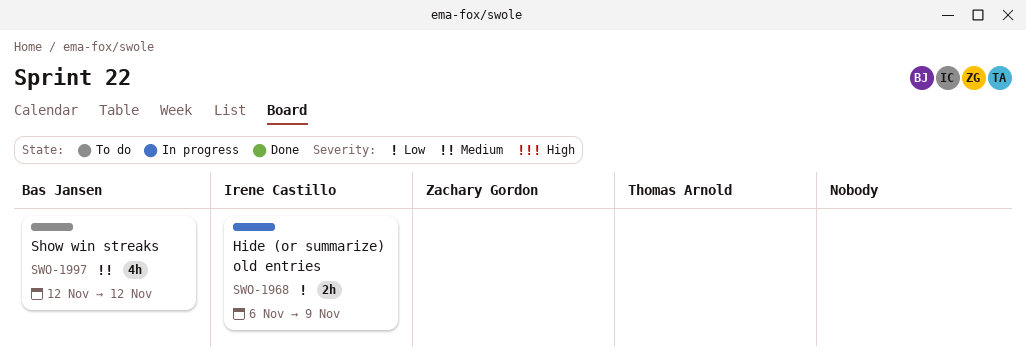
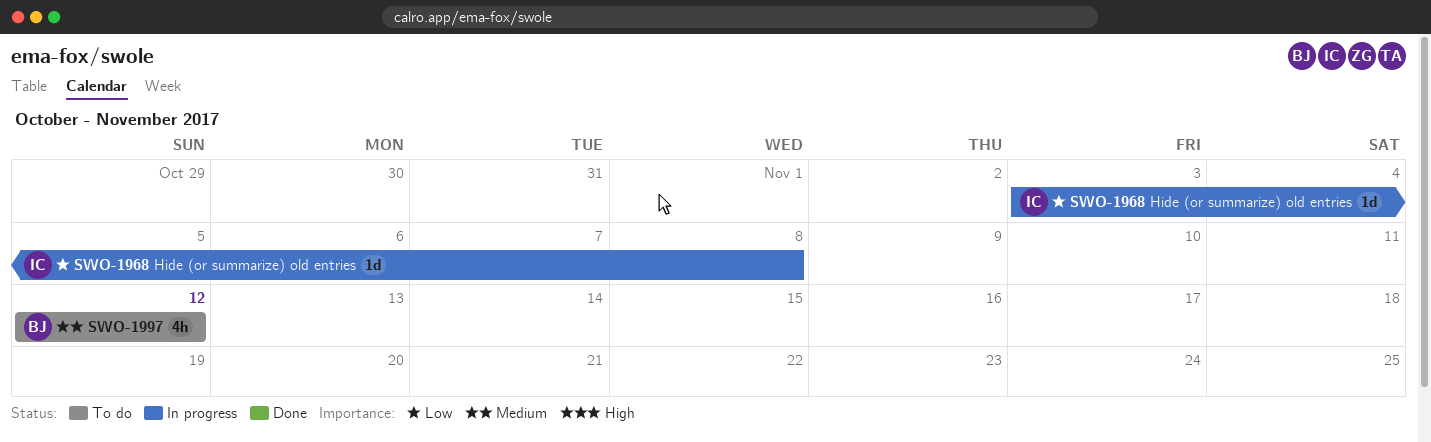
SWO-1968, estimate: 2h -> 1d
SWO-1968, start: Nov 6 -> Nov 3
SWO-1968, due: Nov 9 -> Nov 8

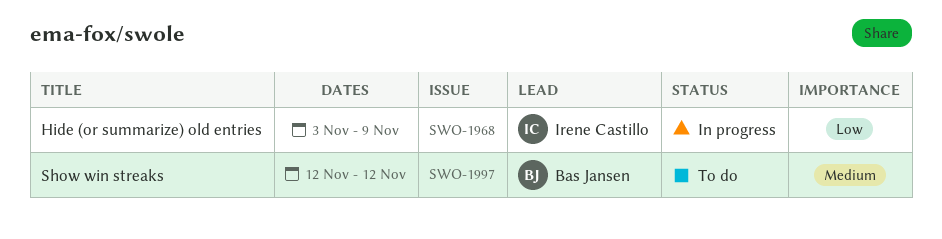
SWO-1968, due: Nov 8 -> Nov 9

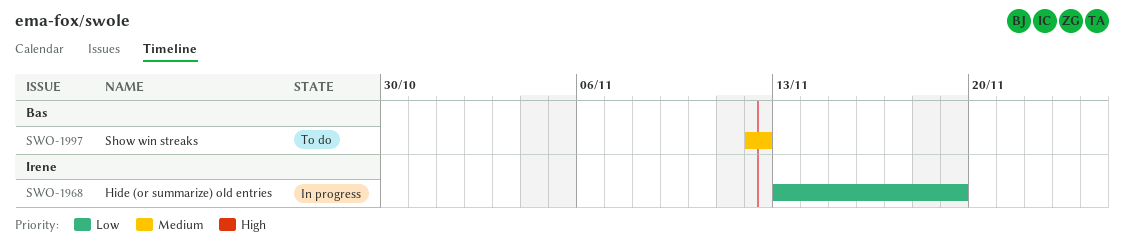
SWO-1968, start: Nov 3 -> Nov 13
SWO-1968, due: Nov 9 -> Nov 19

